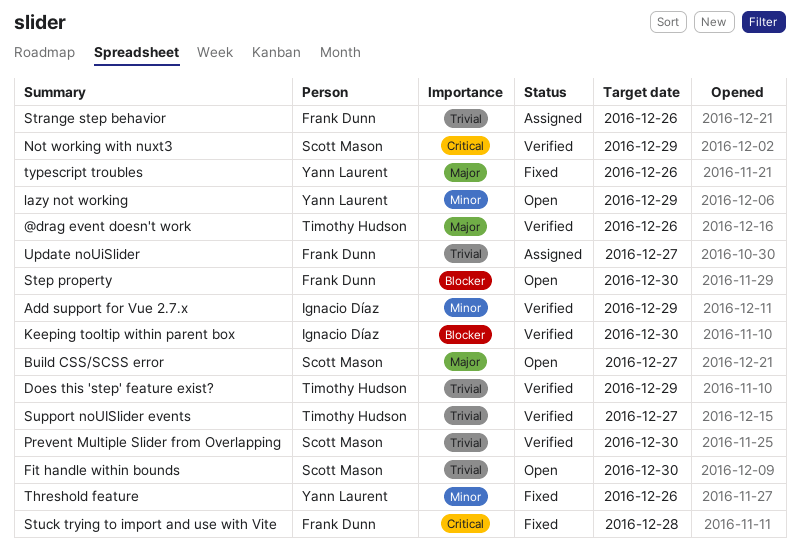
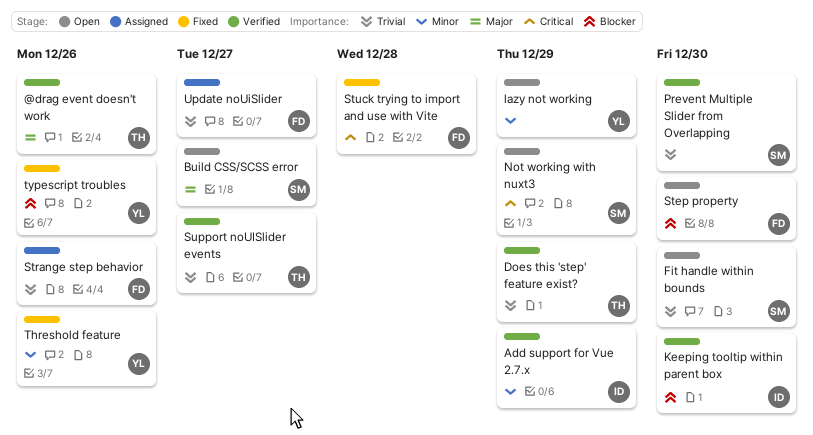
Not working with nuxt3, status: Verified -> Open
typescript troubles, priority: Major -> Blocker

